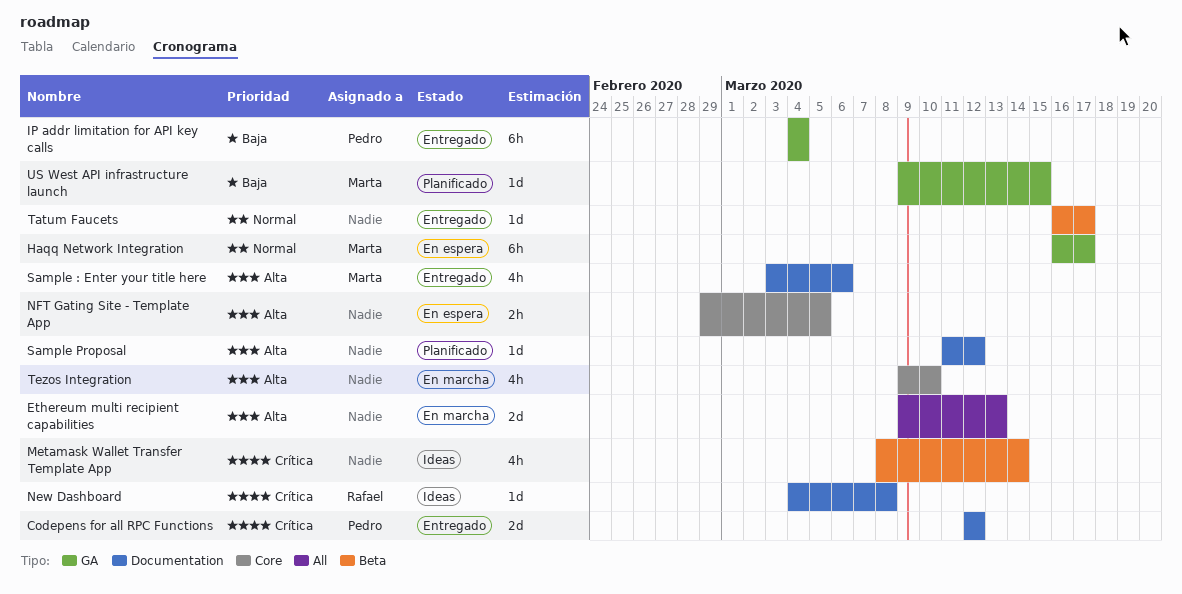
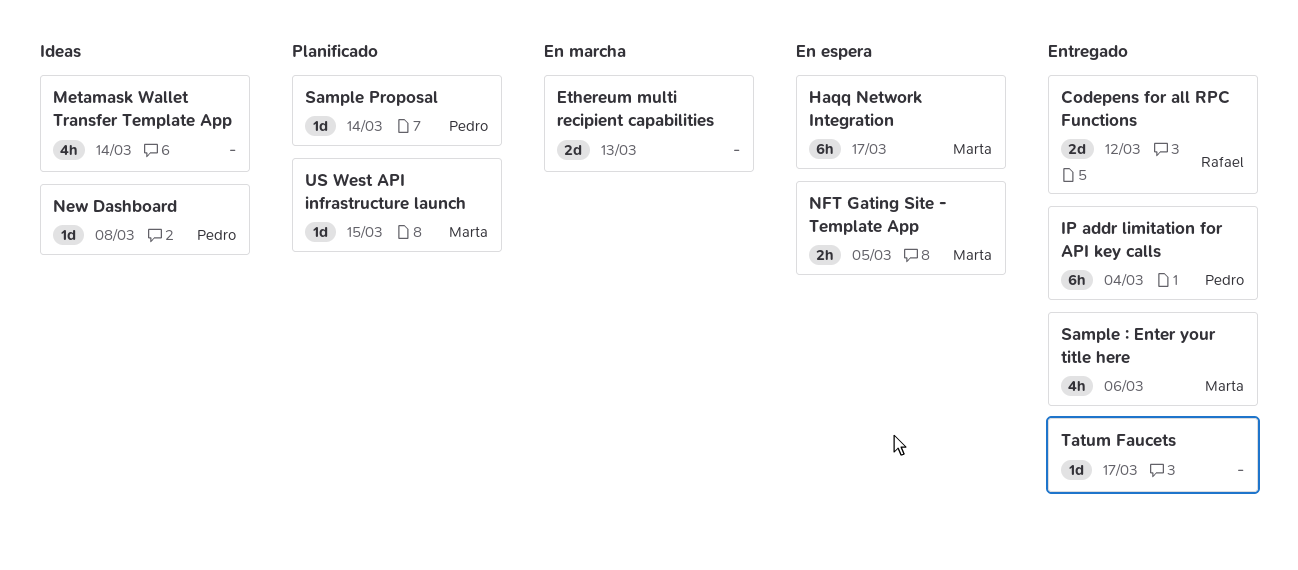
Codepens for all RPC Functions, owner: Pedro -> Rafael
New Dashboard, owner: Rafael -> Pedro
NFT Gating Site - Template App, owner: none -> Marta
Sample Proposal, owner: none -> Pedro
Sample Proposal, due: Mar 12 -> Mar 14
Tezos Integration: present -> none

